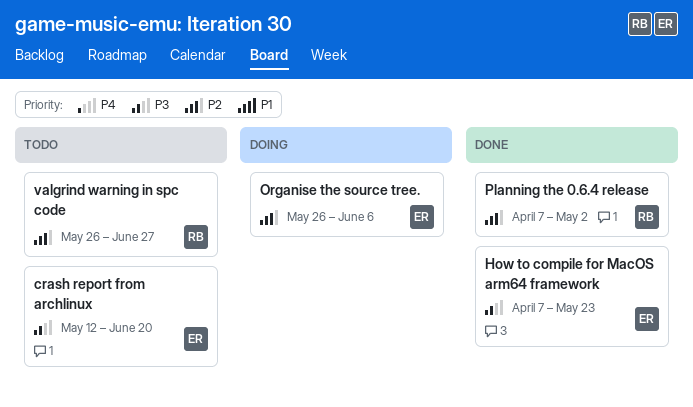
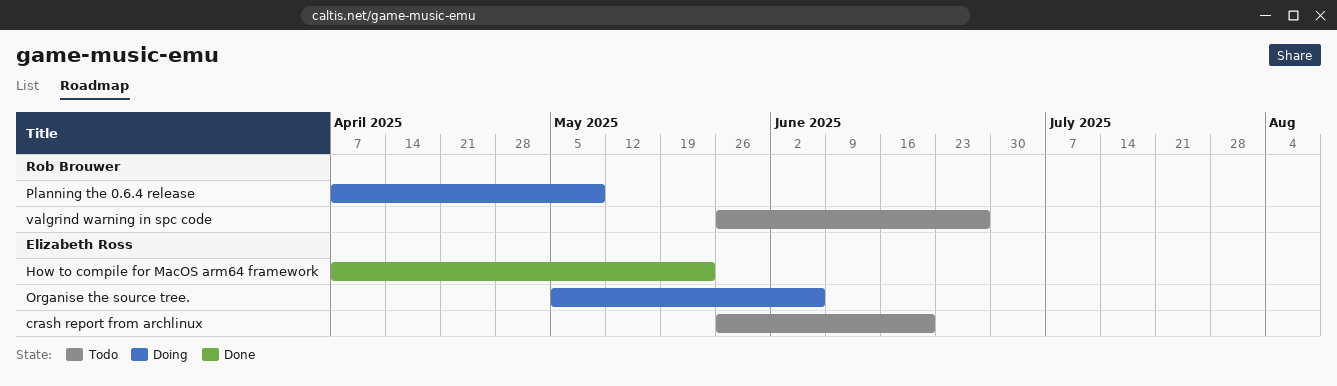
crash report from archlinux, start: May 12 -> May 26
Organise the source tree., start: May 26 -> May 5
Planning the 0.6.4 release, status: Done -> Doing
Planning the 0.6.4 release, due: May 2 -> May 9

